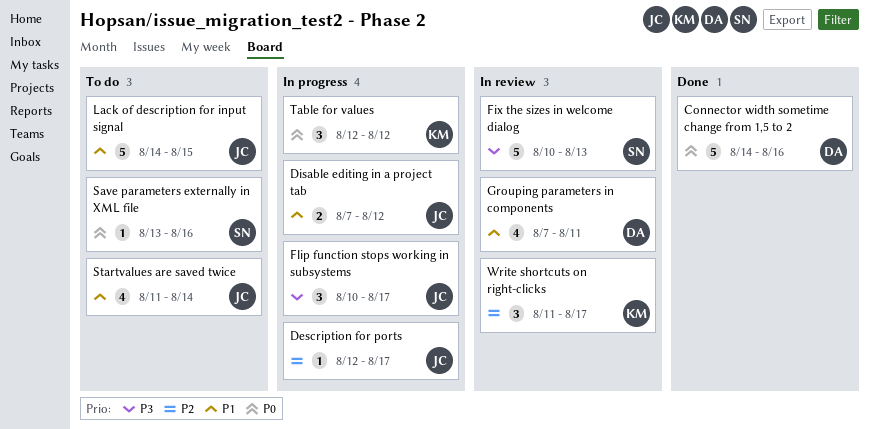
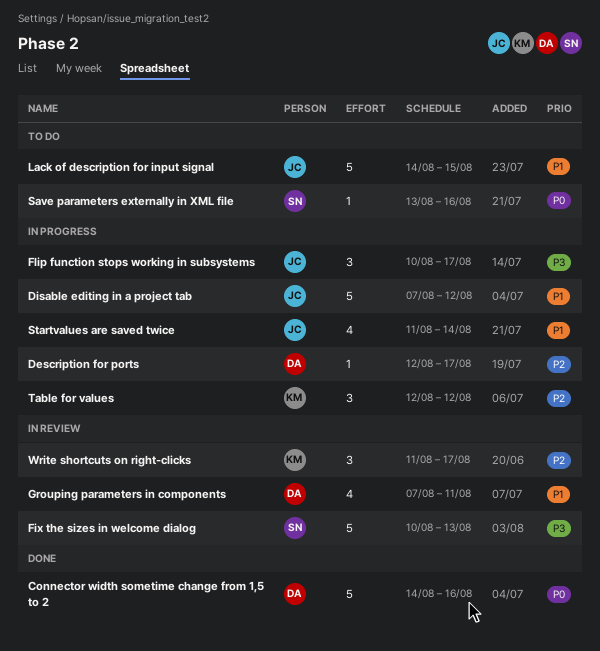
Description for ports, owner: JC -> DA
Disable editing in a project tab, estimate: 2 -> 5
Startvalues are saved twice, status: To do -> In progress
Table for values, priority: P0 -> P2

